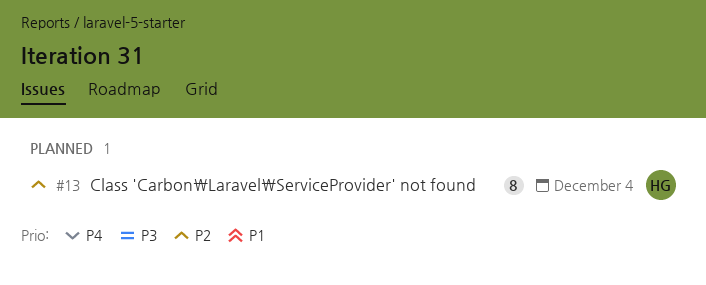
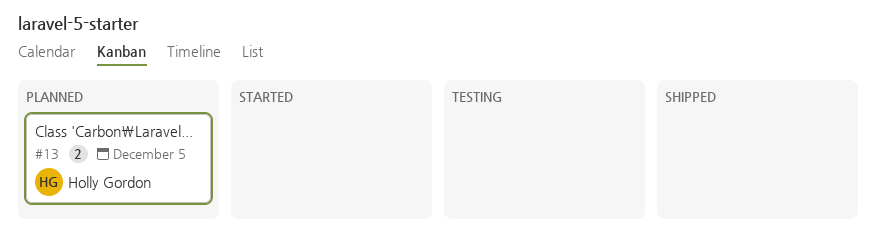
#13, estimate: 8 -> 2
#13, due: Dec 4 -> Dec 5

